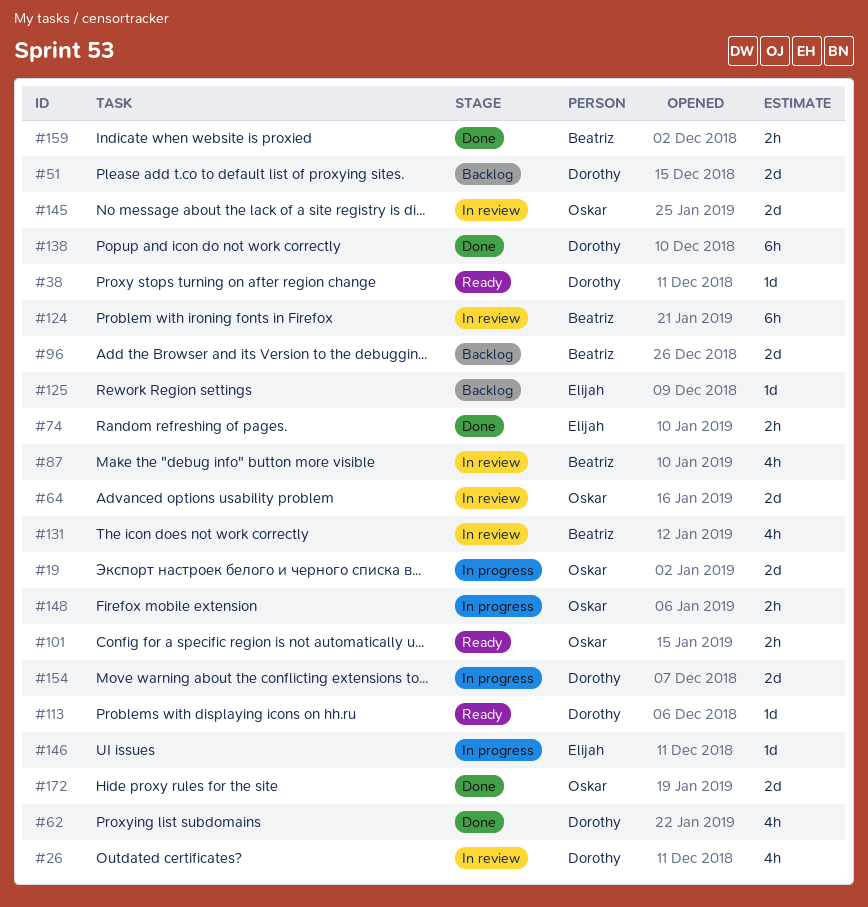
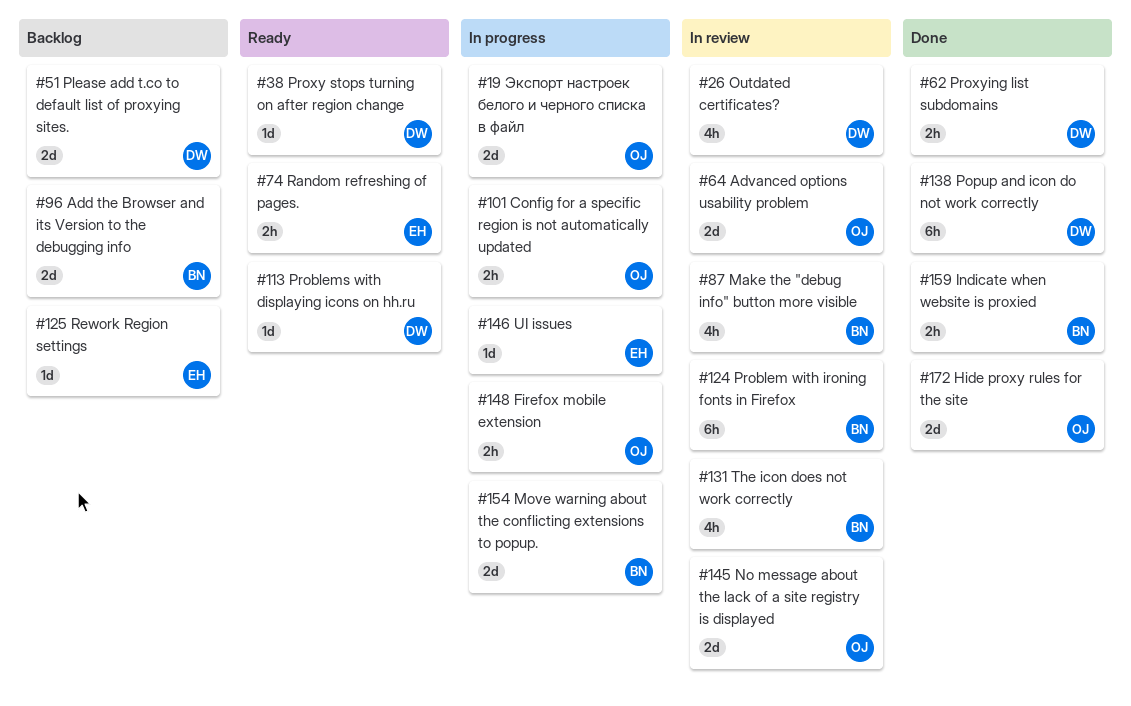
#62, estimate: 4h -> 2h
#74, status: Done -> Ready
#101, status: Ready -> In progress
#154, owner: Dorothy -> Beatriz

